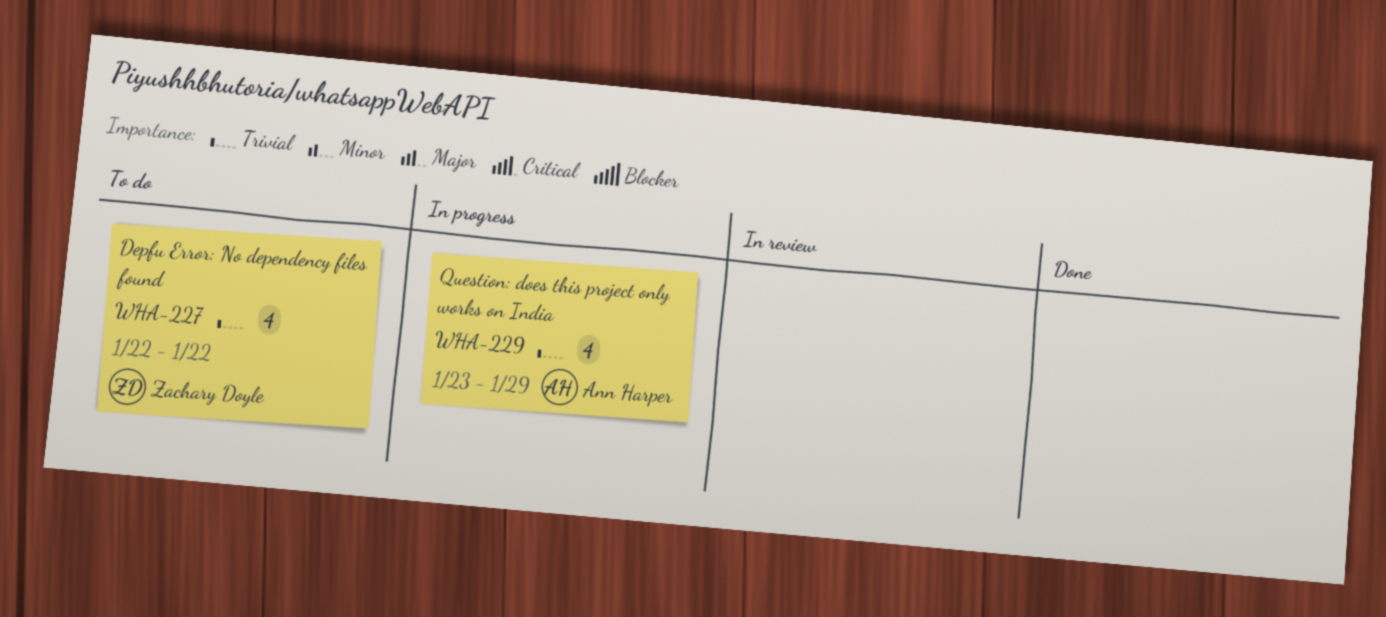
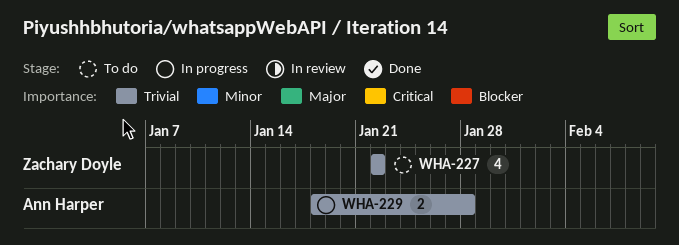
WHA-229, estimate: 4 -> 2
WHA-229, start: Jan 23 -> Jan 18
WHA-229, due: Jan 29 -> Jan 28

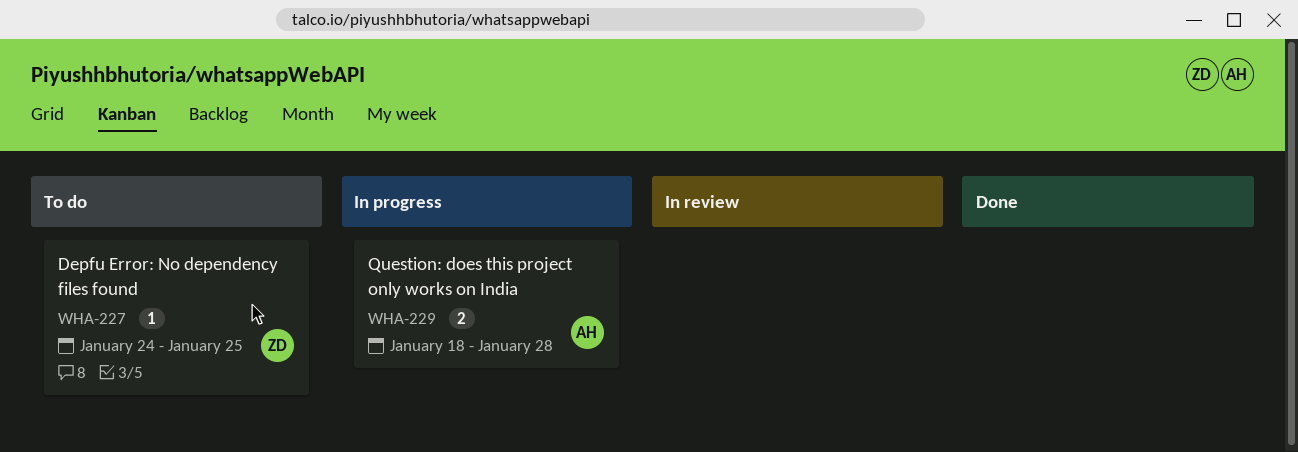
WHA-227, estimate: 4 -> 1
WHA-227, start: Jan 22 -> Jan 24
WHA-227, due: Jan 22 -> Jan 25

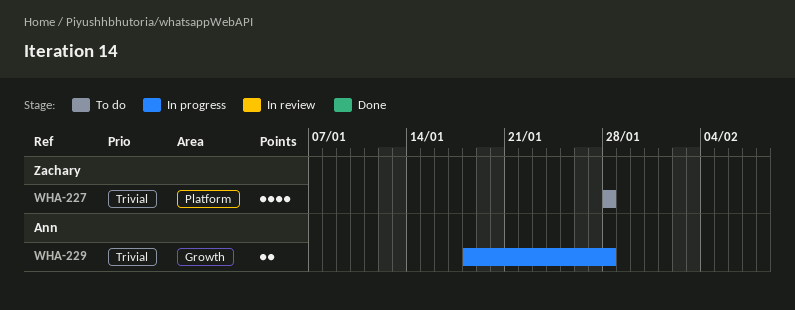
WHA-227, estimate: 1 -> 4
WHA-227, start: Jan 24 -> Jan 28
WHA-227, due: Jan 25 -> Jan 28

